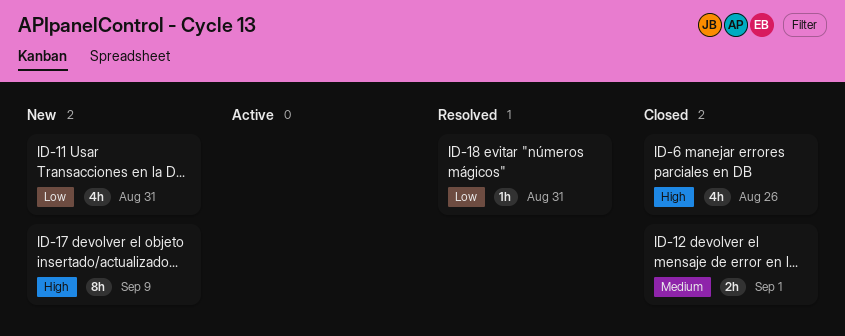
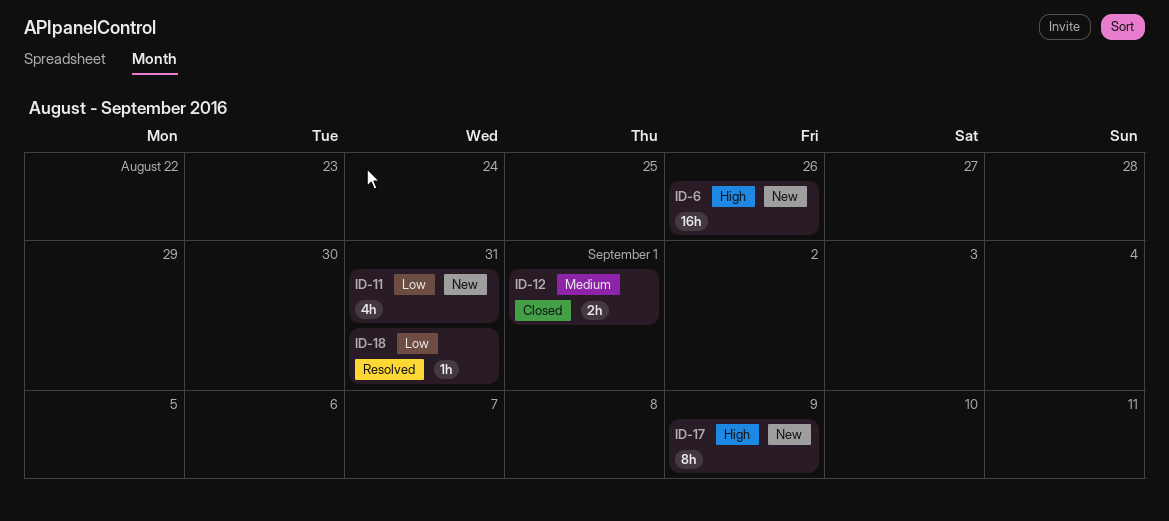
ID-6, status: Closed -> New
ID-6, estimate: 4h -> 16h

